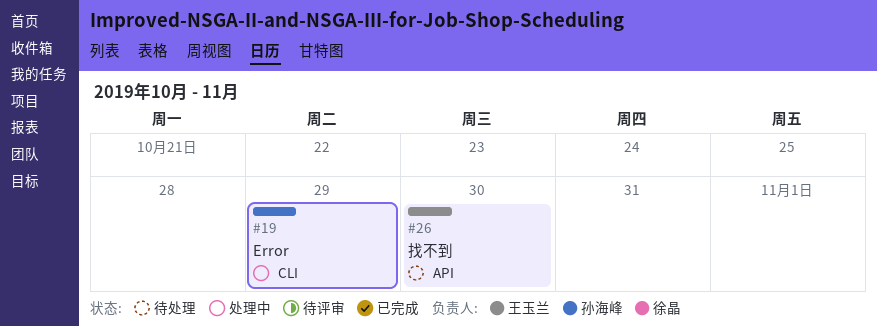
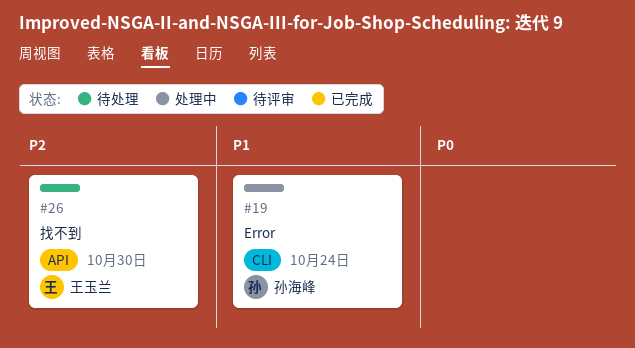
#19, due: Oct 29 -> Oct 24

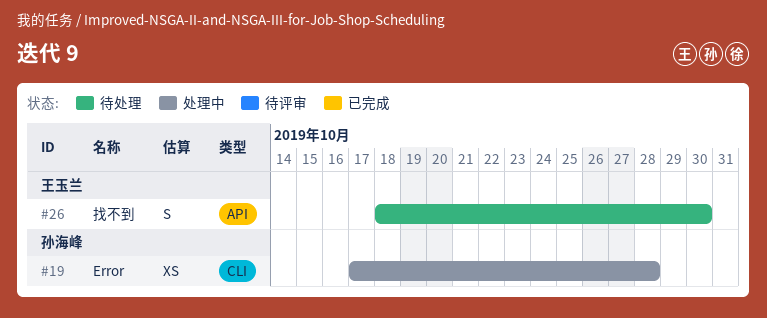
#19, due: Oct 24 -> Oct 28

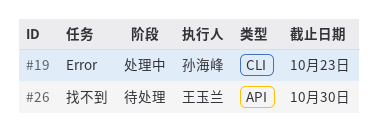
#19, due: Oct 28 -> Oct 23

